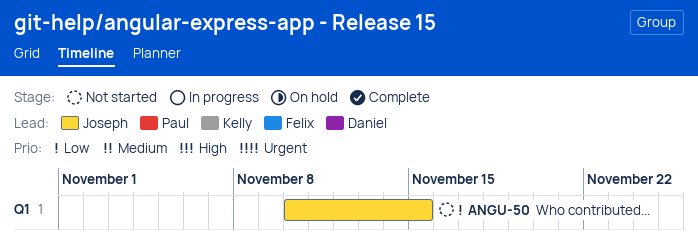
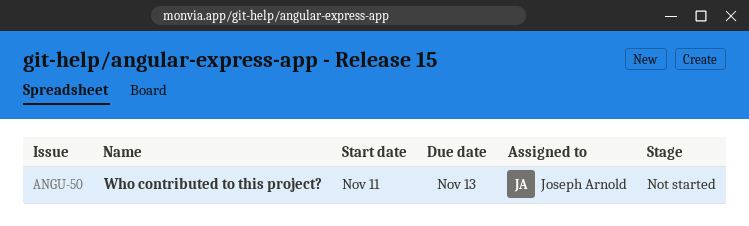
ANGU-50, start: Nov 10 -> Nov 11
ANGU-50, due: Nov 15 -> Nov 13

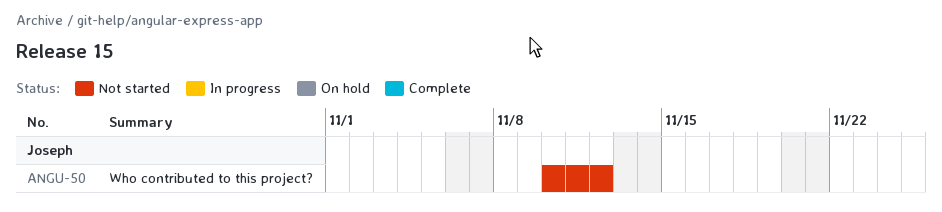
ANGU-50, start: Nov 11 -> Nov 10
ANGU-50, due: Nov 13 -> Nov 12

